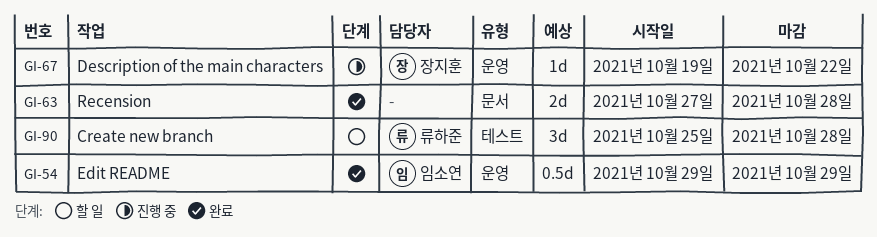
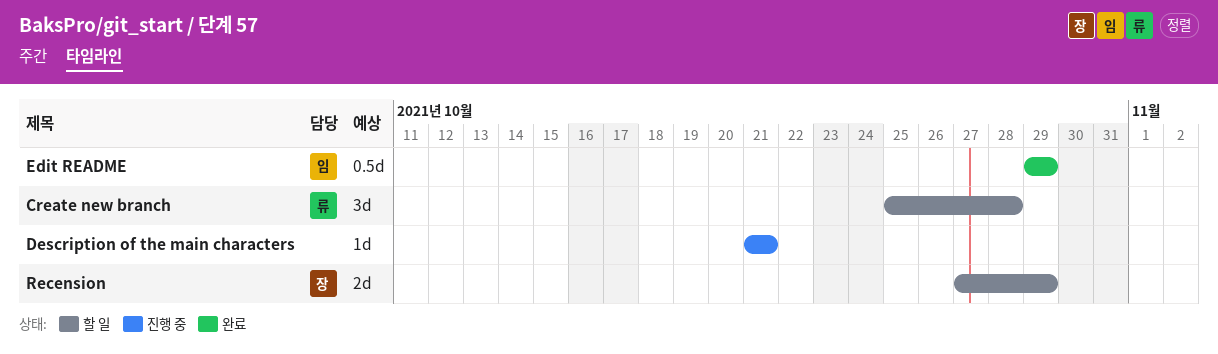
Description of the main characters, owner: 장지훈 -> none
Description of the main characters, start: Oct 19 -> Oct 21
Description of the main characters, due: Oct 22 -> Oct 21
Recension, status: 완료 -> 할 일
Recension, owner: none -> 장지훈
Recension, due: Oct 28 -> Oct 29

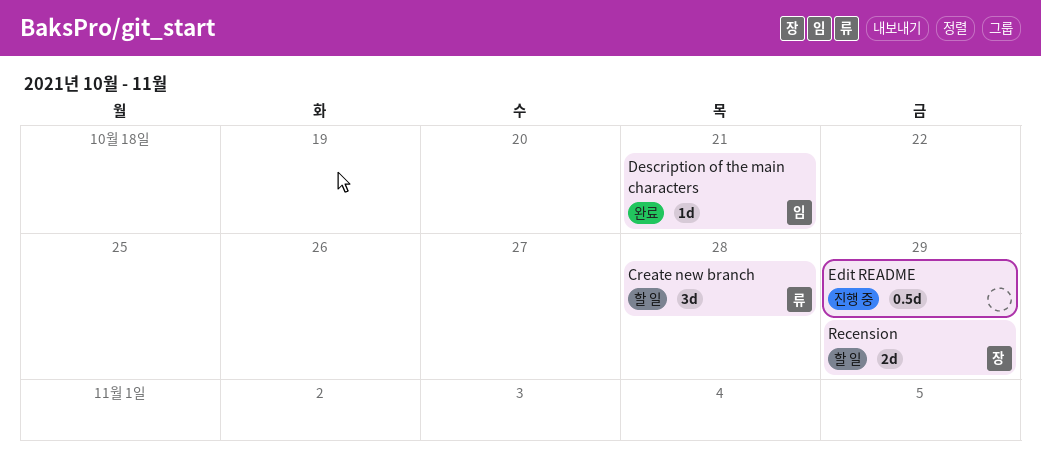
Description of the main characters, status: 진행 중 -> 완료
Description of the main characters, owner: none -> 임
Edit README, status: 완료 -> 진행 중
Edit README, owner: 임 -> none

